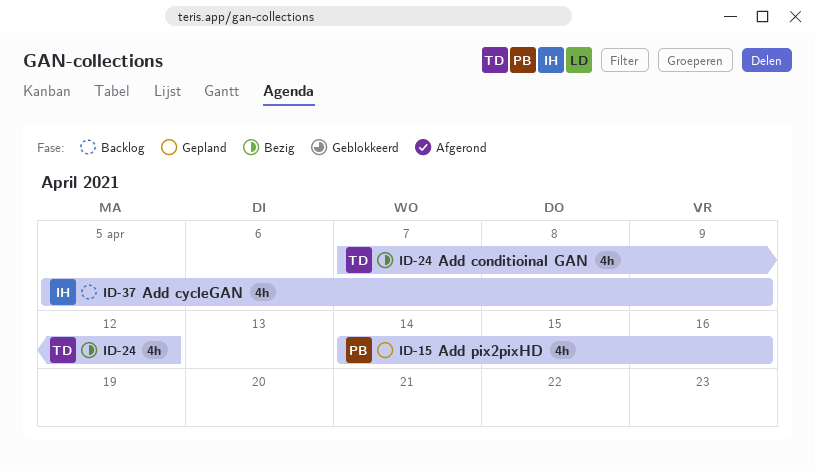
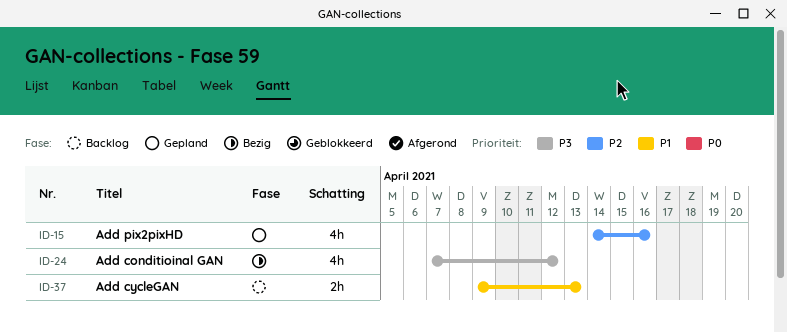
ID-37, estimate: 4h -> 2h
ID-37, start: Apr 5 -> Apr 9
ID-37, due: Apr 9 -> Apr 13

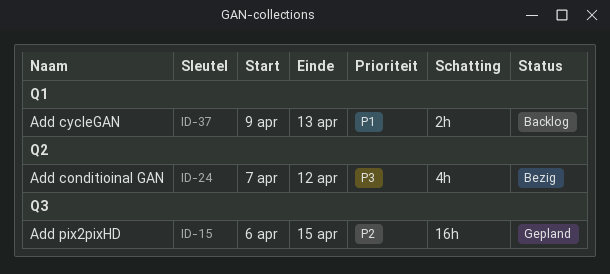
ID-15, estimate: 4h -> 16h
ID-15, start: Apr 14 -> Apr 6
ID-15, due: Apr 16 -> Apr 15

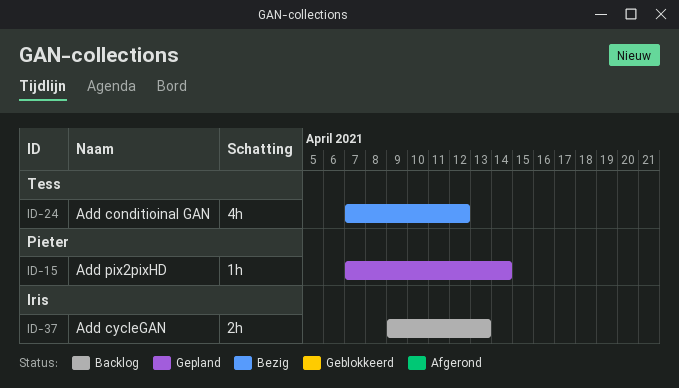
ID-15, estimate: 16h -> 1h
ID-15, start: Apr 6 -> Apr 7
ID-15, due: Apr 15 -> Apr 14

